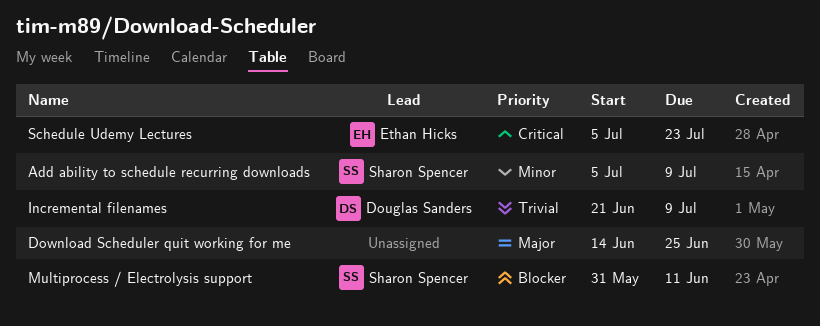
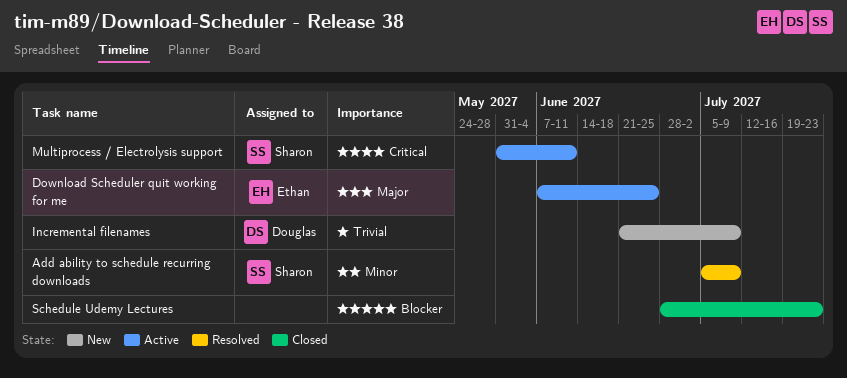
Download Scheduler quit working for me, owner: none -> Ethan Hicks
Download Scheduler quit working for me, start: Jun 14 -> Jun 7
Multiprocess / Electrolysis support, priority: Blocker -> Critical
Schedule Udemy Lectures, owner: Ethan Hicks -> none
Schedule Udemy Lectures, priority: Critical -> Blocker
Schedule Udemy Lectures, start: Jul 5 -> Jun 28

